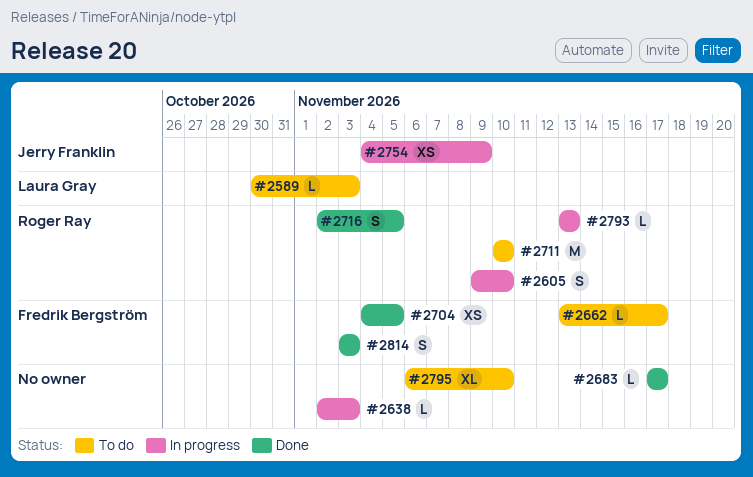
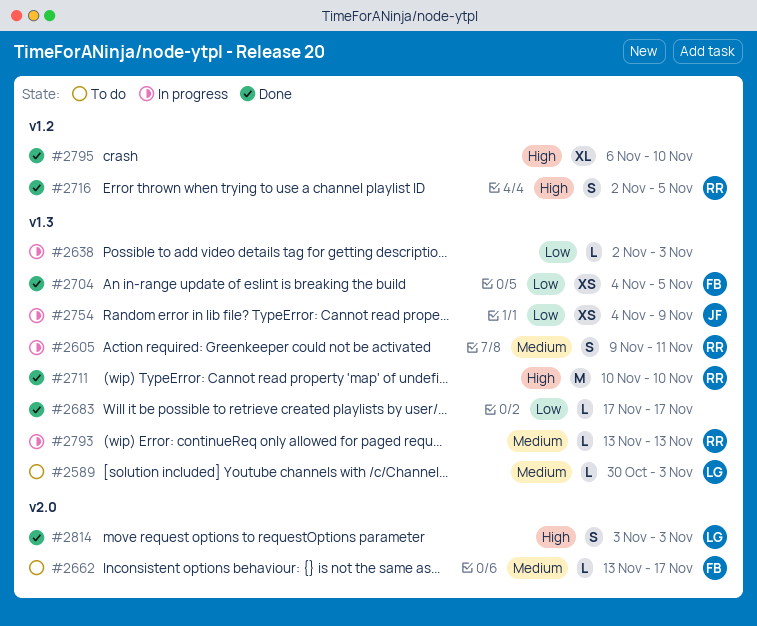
#2605, due: Nov 10 -> Nov 11
#2711, status: To do -> Done
#2795, status: To do -> Done
#2814, owner: Fredrik Bergström -> Laura Gray

